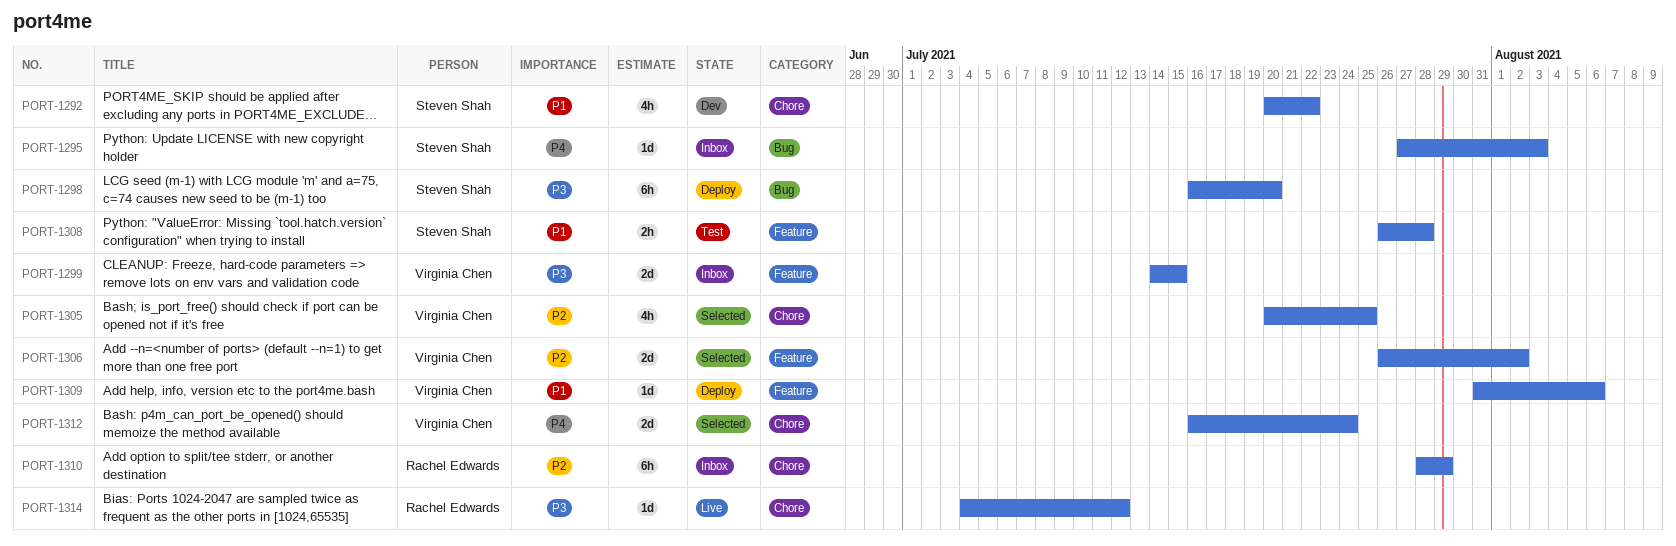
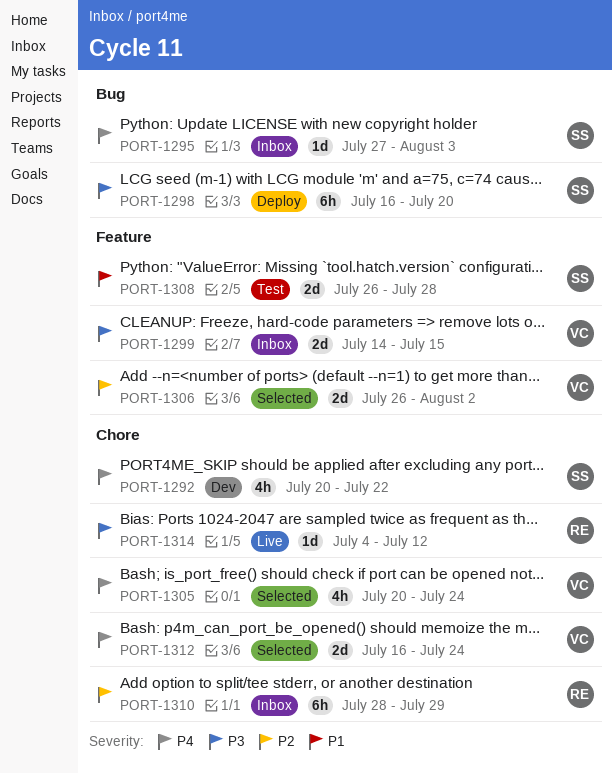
PORT-1292, priority: P1 -> P4
PORT-1305, priority: P2 -> P4
PORT-1305, due: Jul 25 -> Jul 24
PORT-1308, estimate: 2h -> 2d
PORT-1309: present -> none

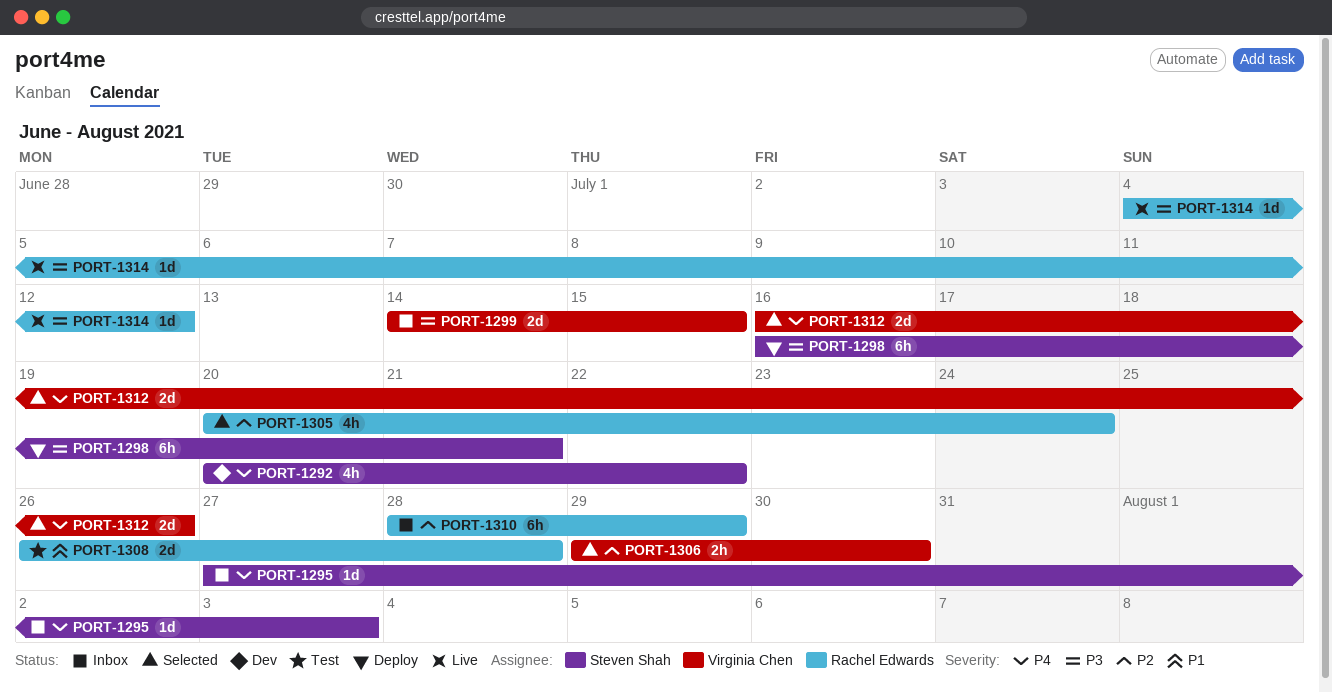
PORT-1298, due: Jul 20 -> Jul 21
PORT-1305, owner: Virginia Chen -> Rachel Edwards
PORT-1305, priority: P4 -> P2
PORT-1306, estimate: 2d -> 2h
PORT-1306, start: Jul 26 -> Jul 29
PORT-1306, due: Aug 2 -> Jul 30
PORT-1308, owner: Steven Shah -> Rachel Edwards
PORT-1312, due: Jul 24 -> Jul 26

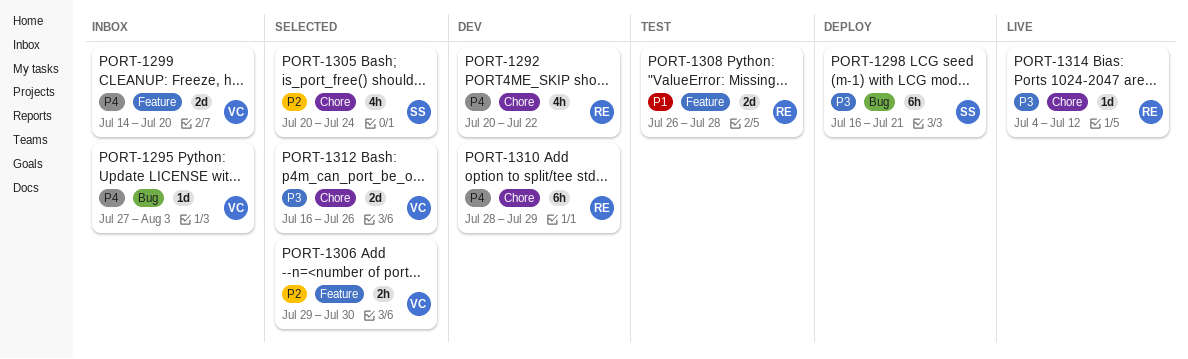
PORT-1292, owner: Steven Shah -> Rachel Edwards
PORT-1295, owner: Steven Shah -> Virginia Chen
PORT-1299, priority: P3 -> P4
PORT-1299, due: Jul 15 -> Jul 20
PORT-1305, owner: Rachel Edwards -> Steven Shah
PORT-1310, status: Inbox -> Dev
PORT-1310, priority: P2 -> P4
PORT-1312, priority: P4 -> P3

